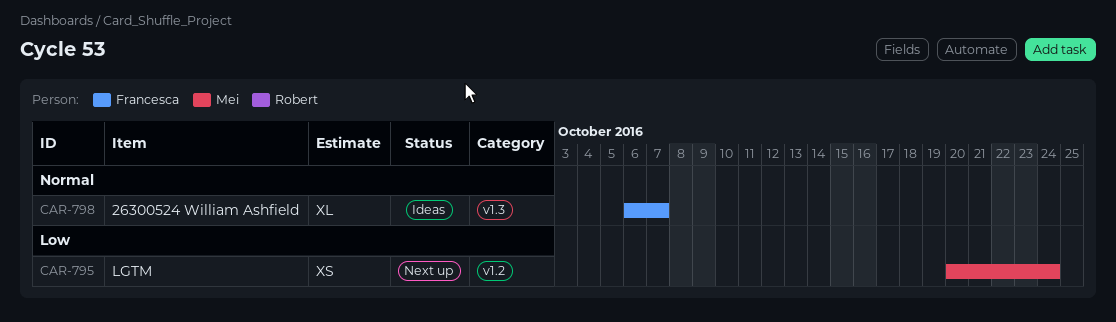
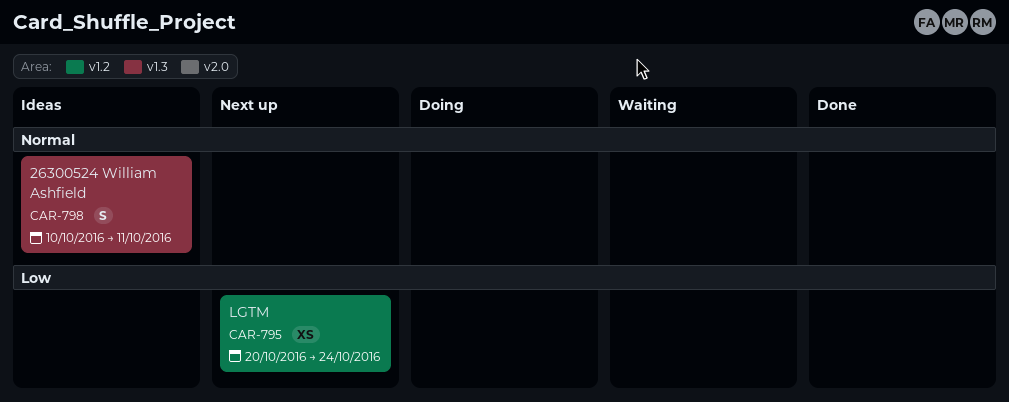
CAR-798, estimate: XL -> S
CAR-798, start: Oct 6 -> Oct 10
CAR-798, due: Oct 7 -> Oct 11

